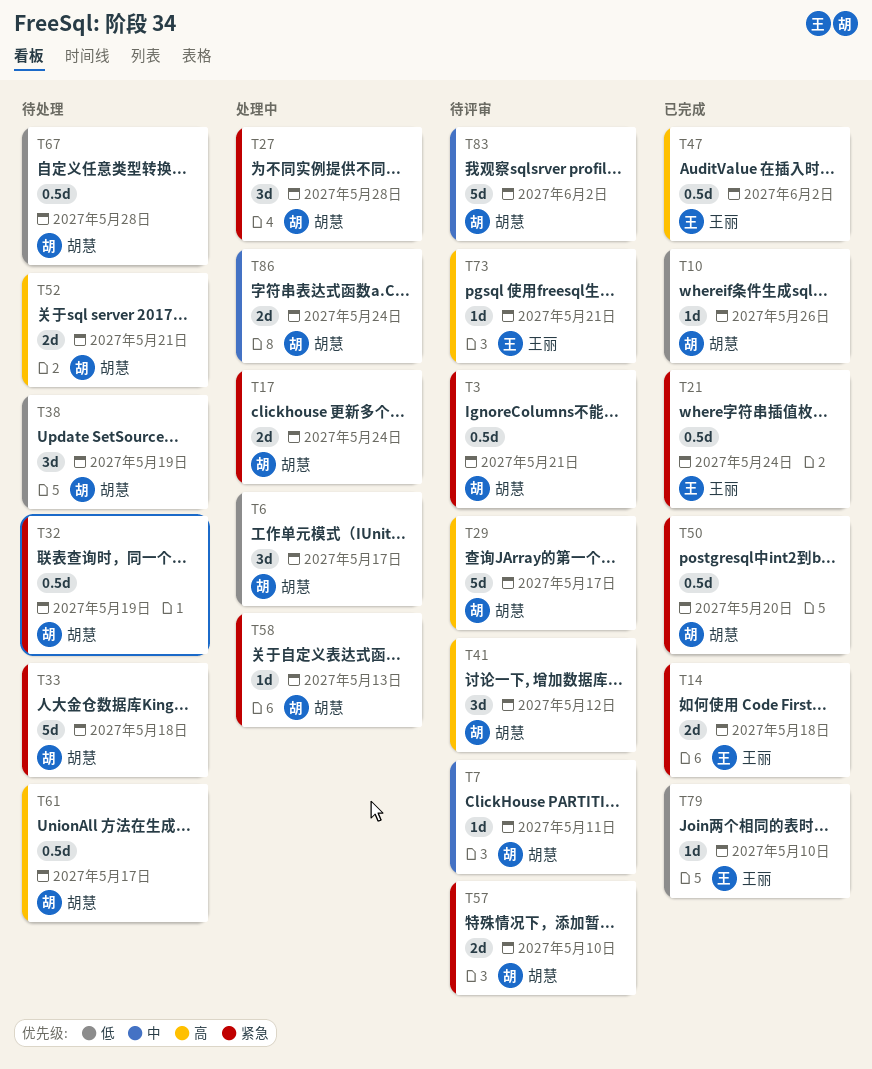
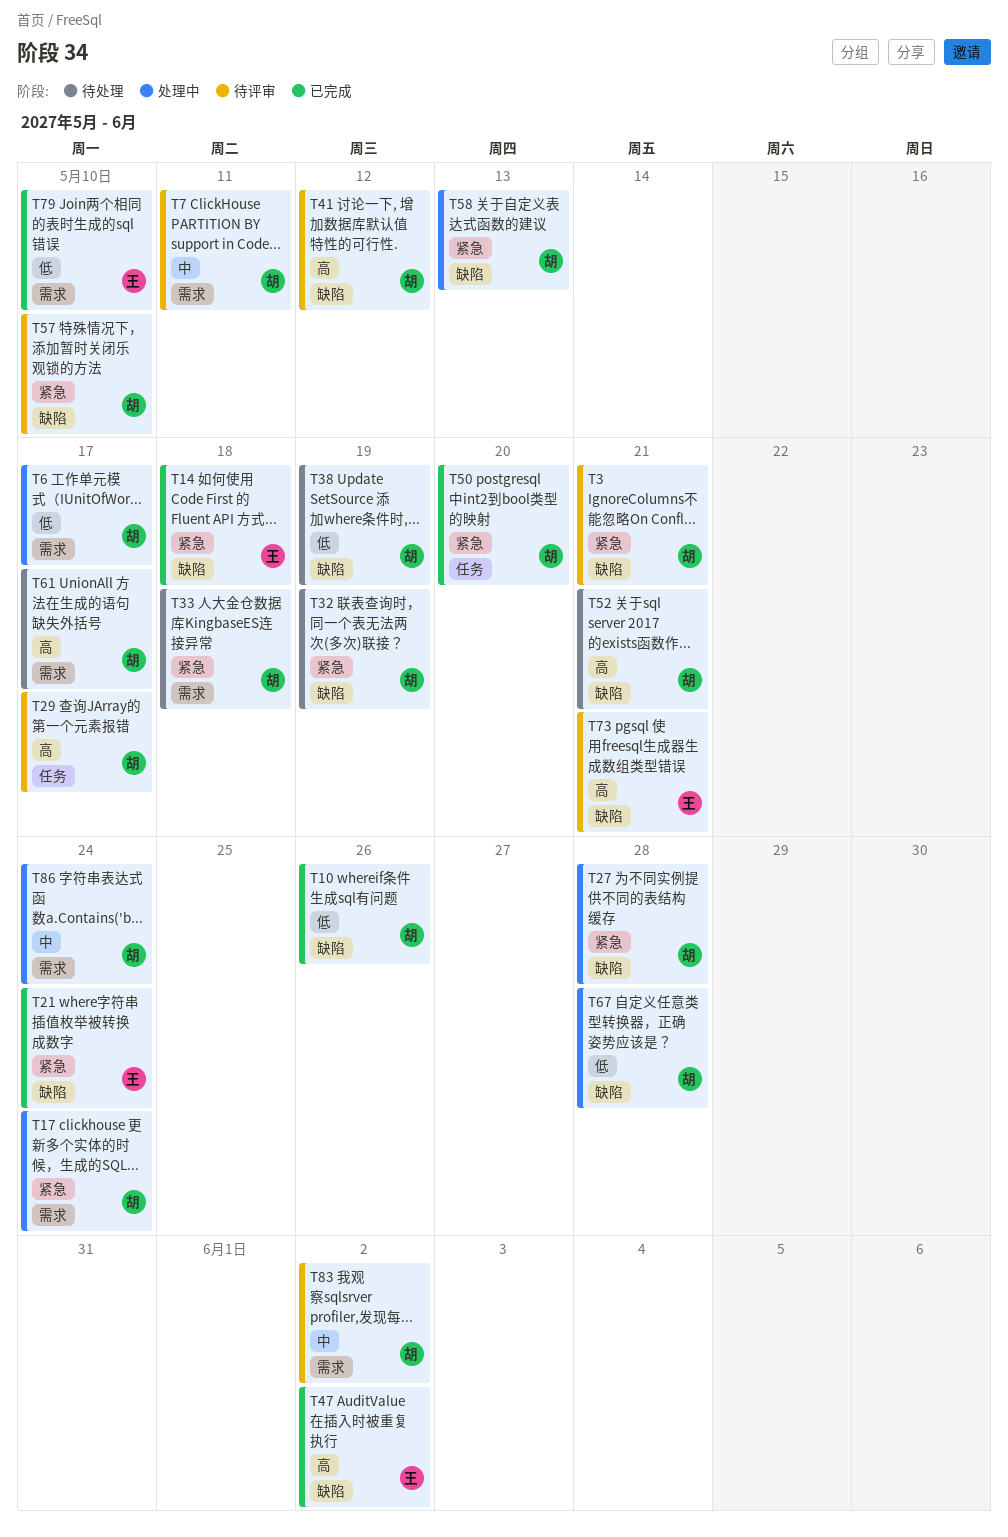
T67, status: 待处理 -> 处理中

